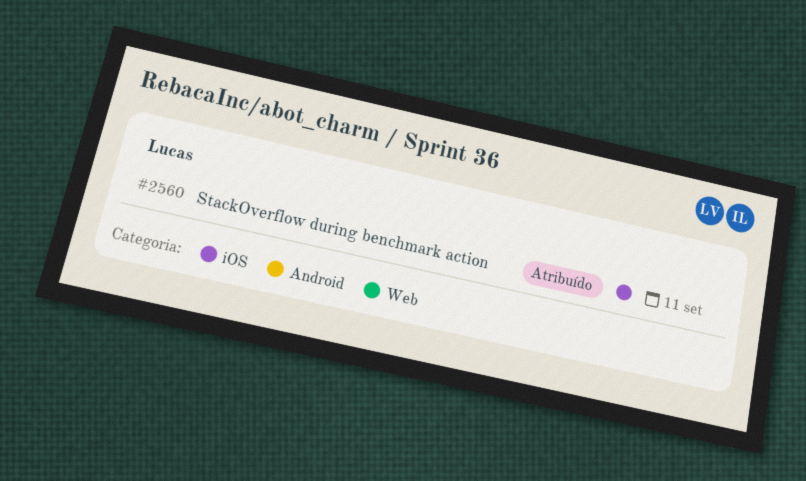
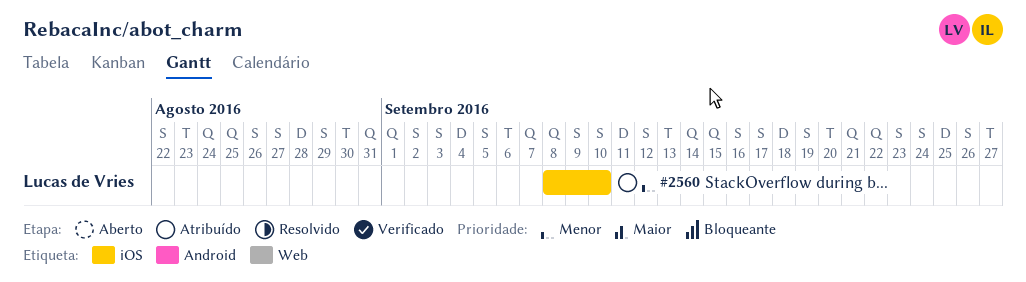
#2560, due: Sep 11 -> Sep 10

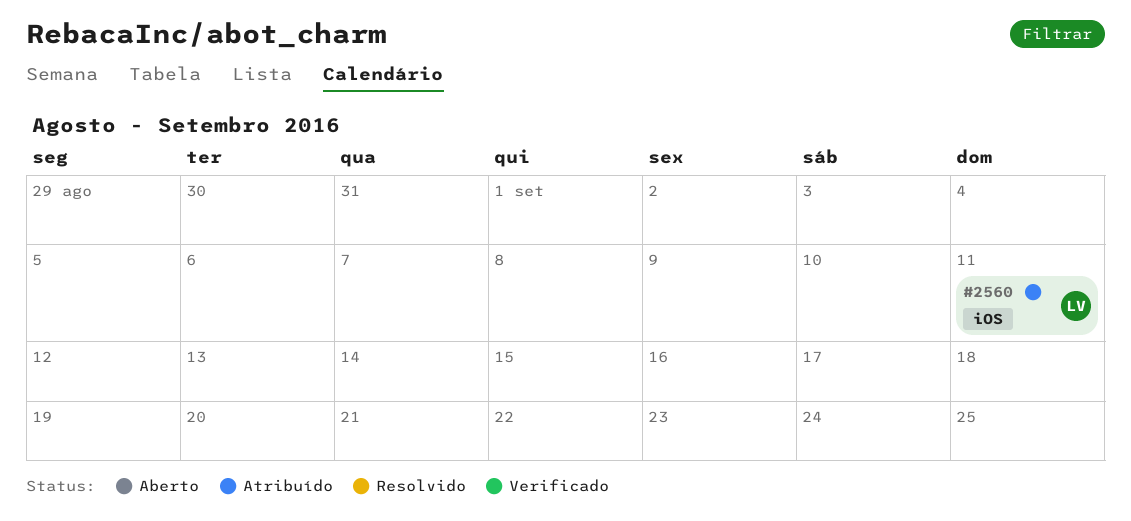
#2560, due: Sep 10 -> Sep 11

